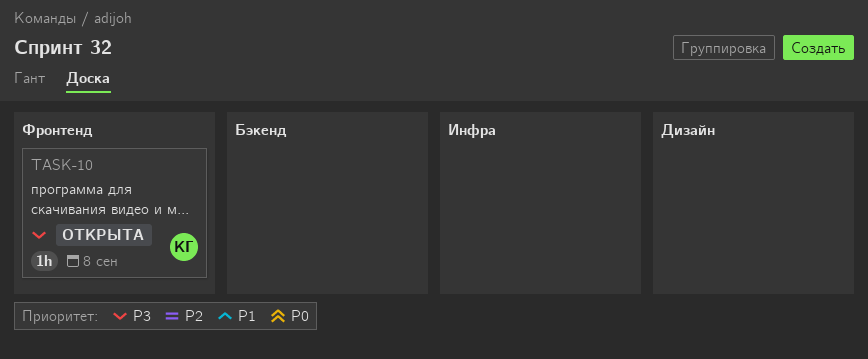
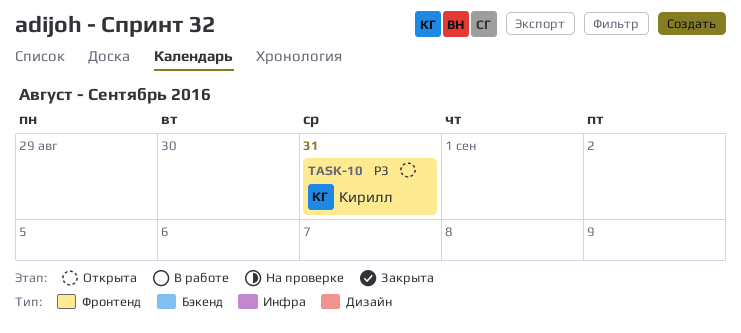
TASK-10, due: Sep 8 -> Aug 31

